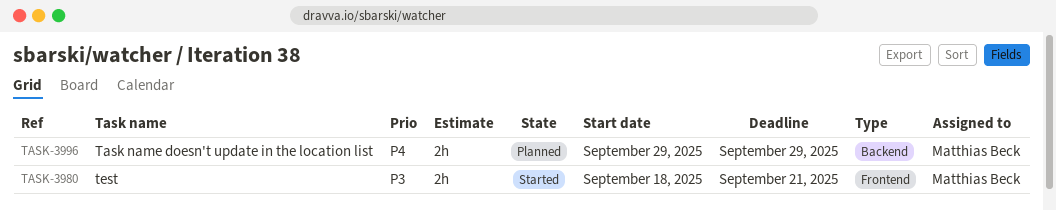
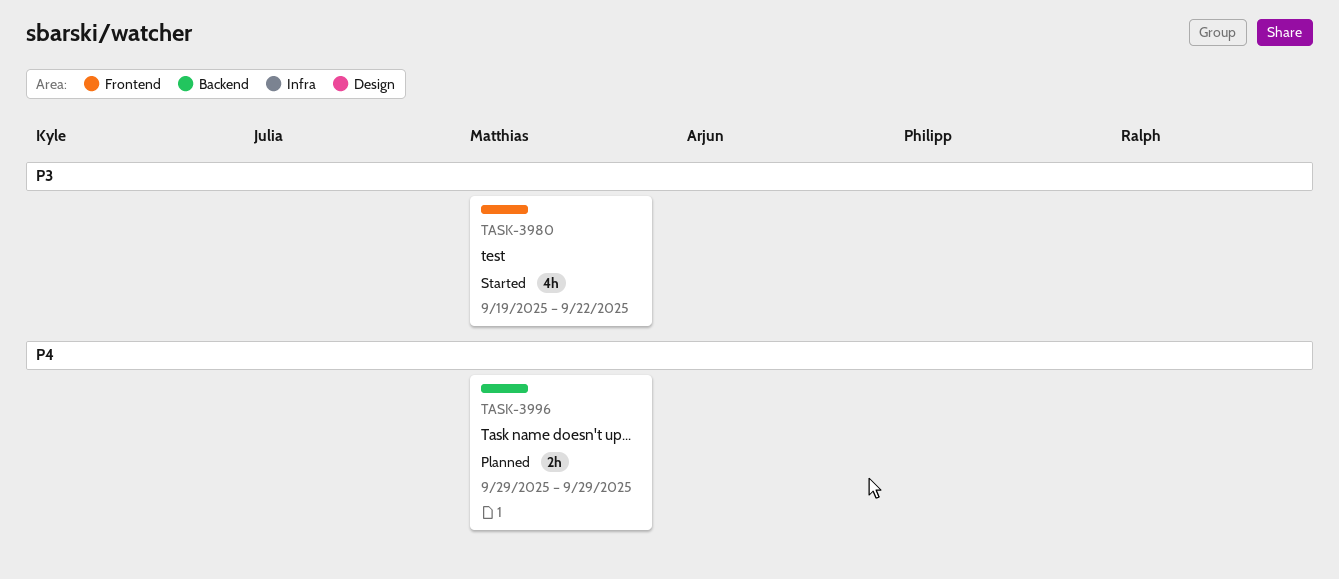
TASK-3980, estimate: 2h -> 4h
TASK-3980, start: Sep 18 -> Sep 19
TASK-3980, due: Sep 21 -> Sep 22

